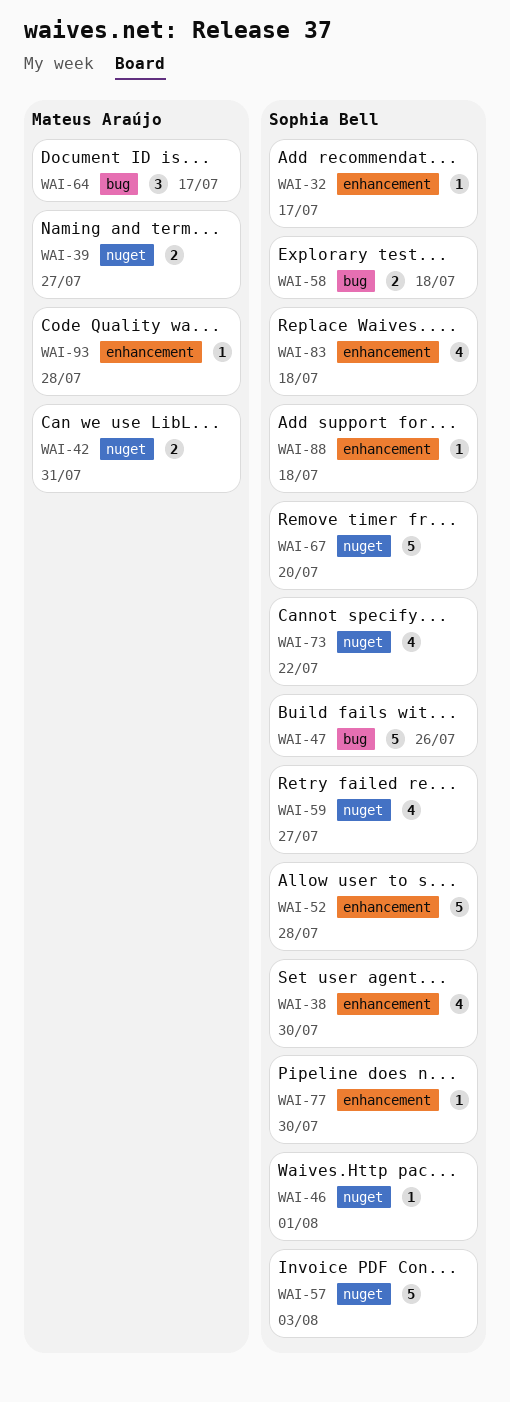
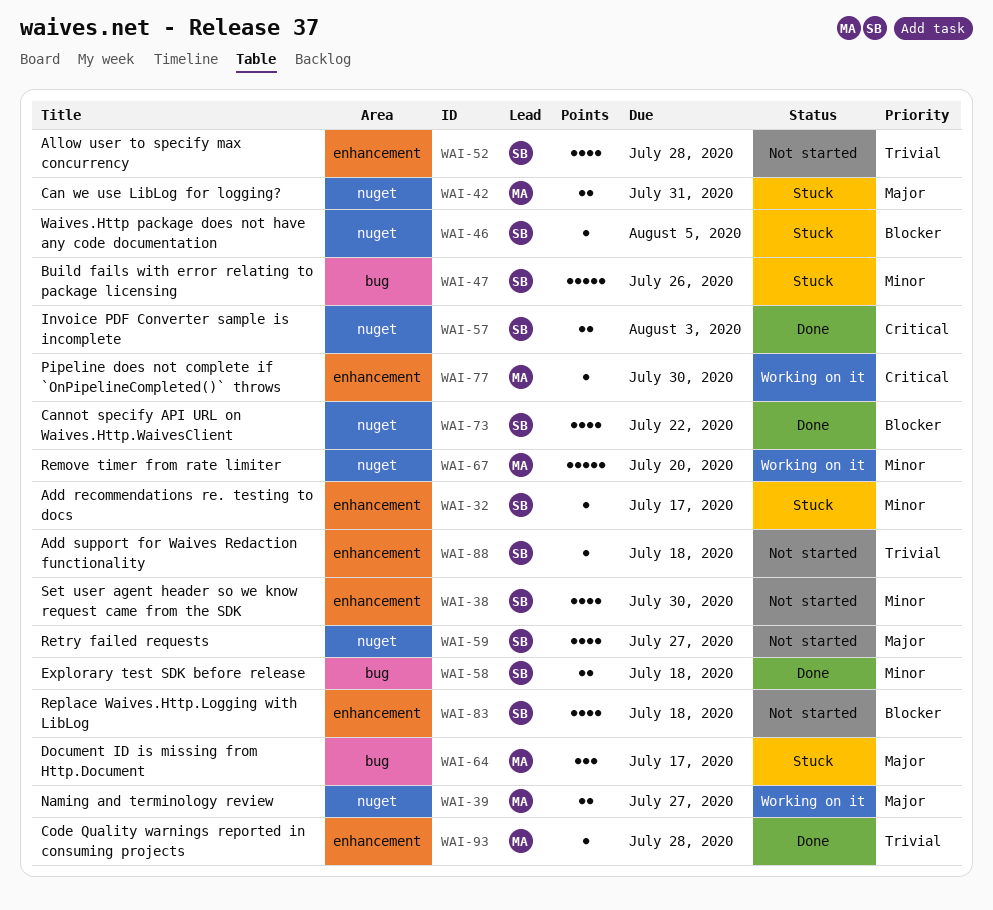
WAI-46, due: Aug 1 -> Aug 5
WAI-52, estimate: 5 -> 4
WAI-57, estimate: 5 -> 2
WAI-67, owner: Sophia Bell -> Mateus Araújo
WAI-77, owner: Sophia Bell -> Mateus Araújo

